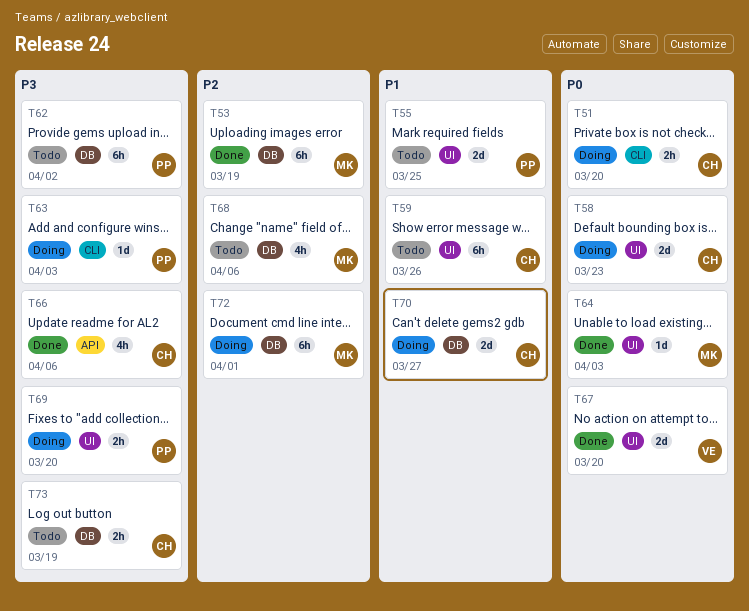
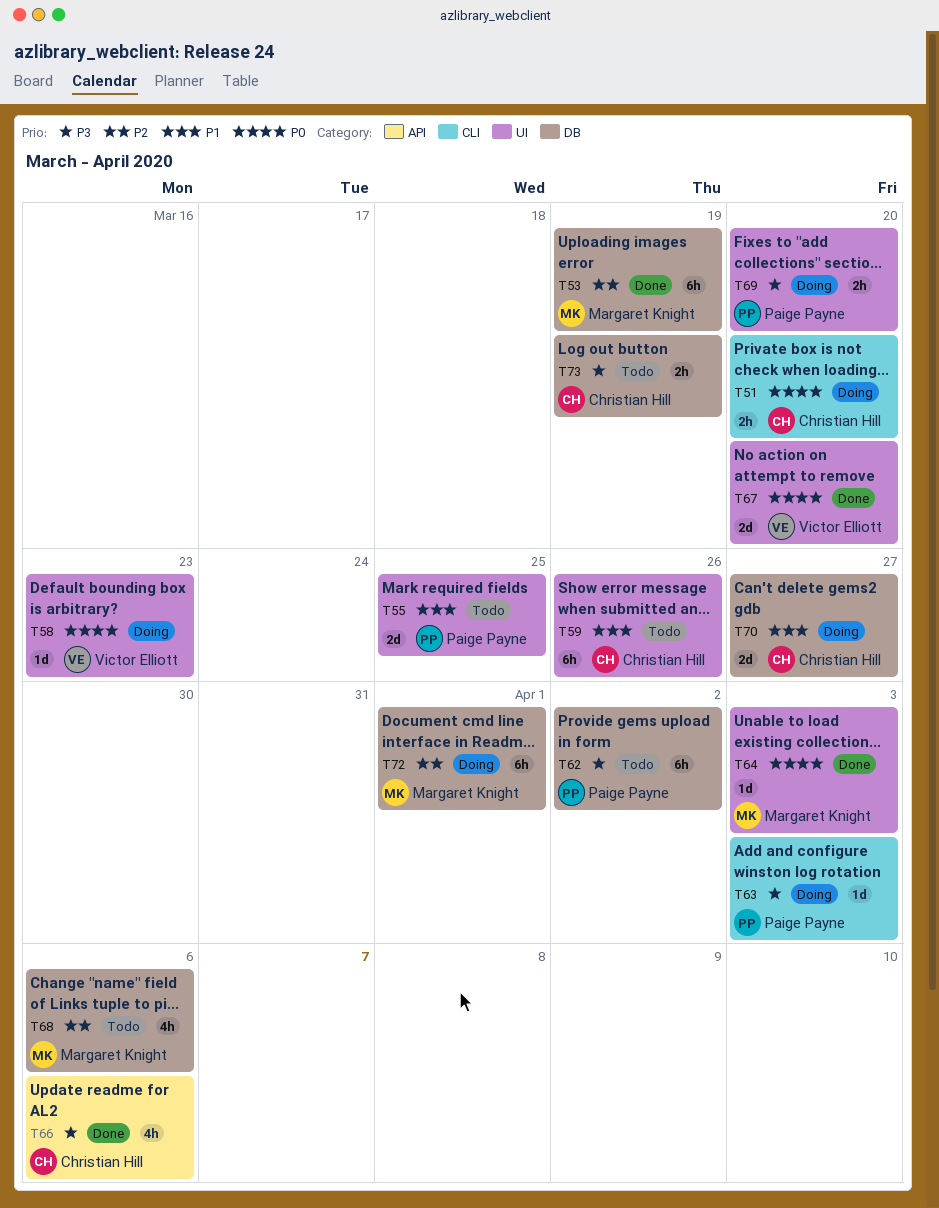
T58, owner: Christian Hill -> Victor Elliott
T58, estimate: 2d -> 1d

